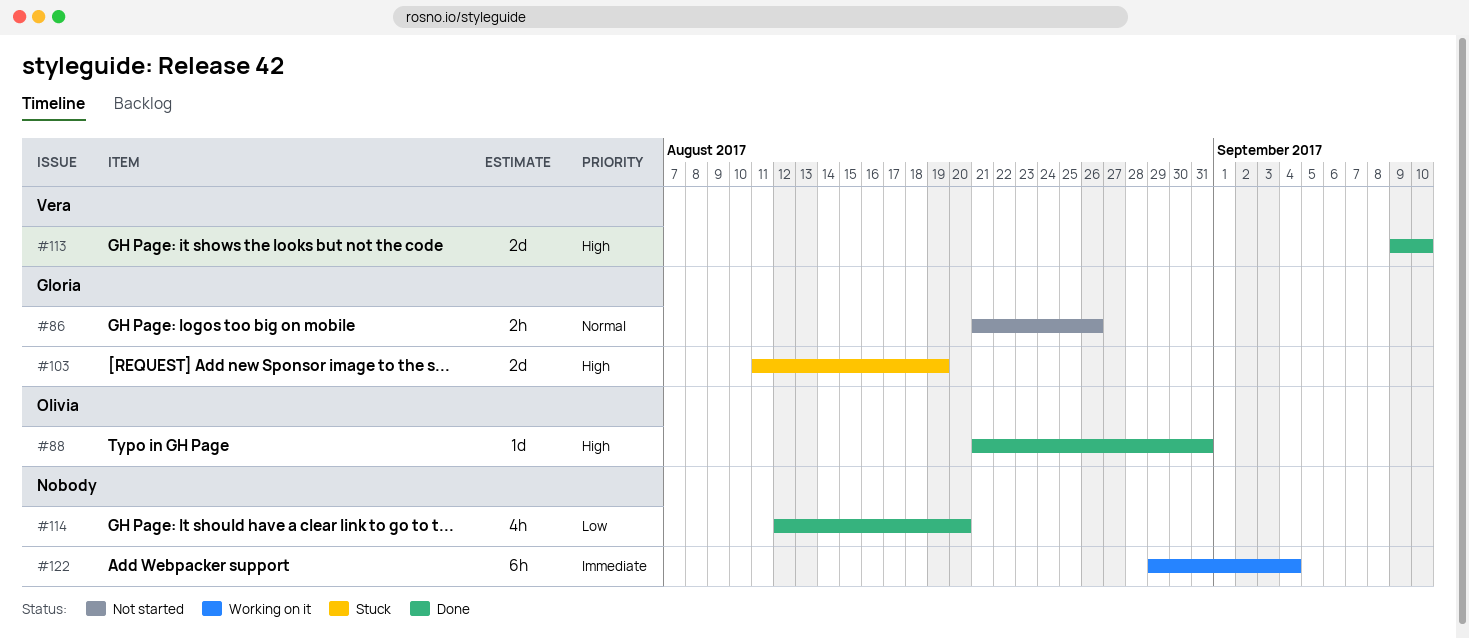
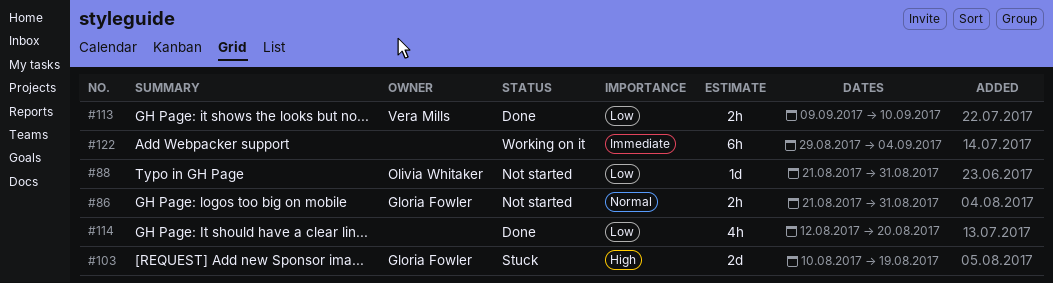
#86, due: Aug 26 -> Aug 31
#88, status: Done -> Not started
#88, priority: High -> Low
#103, start: Aug 11 -> Aug 10
#113, priority: High -> Low
#113, estimate: 2d -> 2h

